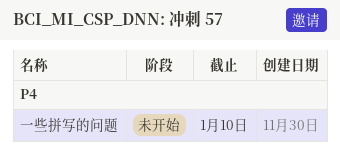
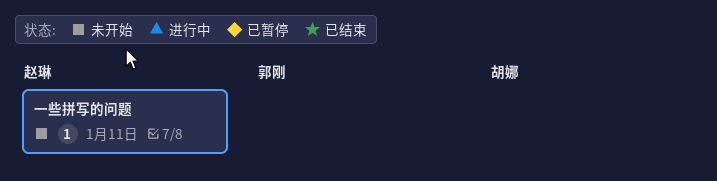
一些拼写的问题, due: Jan 10 -> Jan 11

